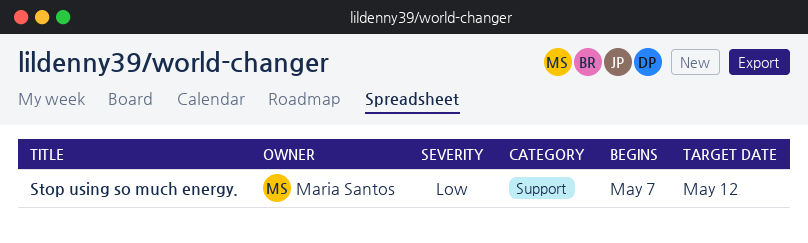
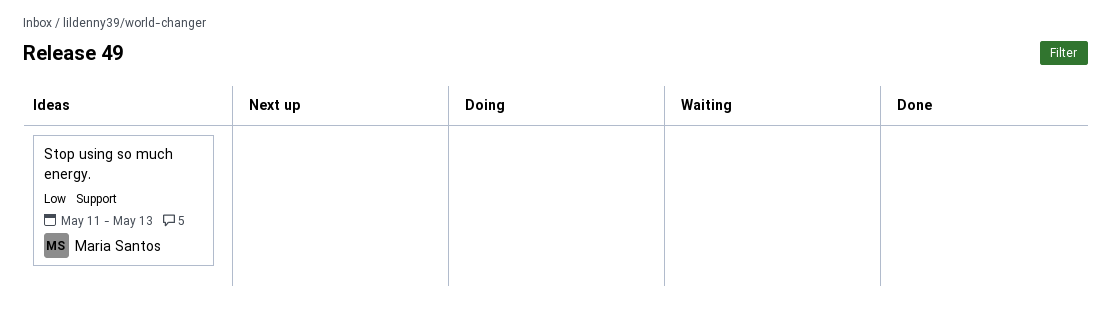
Stop using so much energy., start: May 7 -> May 11
Stop using so much energy., due: May 12 -> May 13

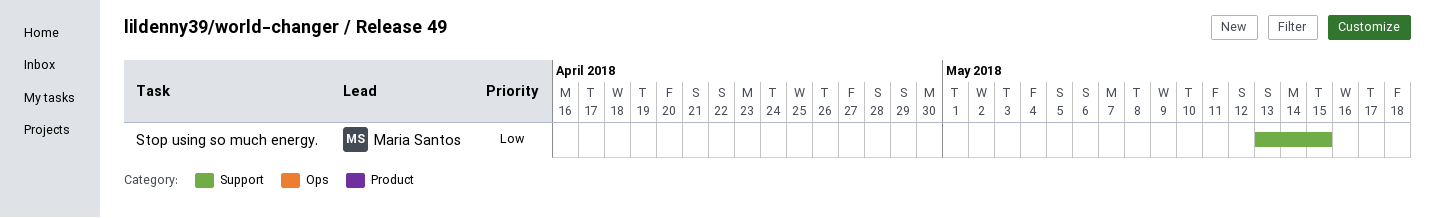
Stop using so much energy., start: May 11 -> May 13
Stop using so much energy., due: May 13 -> May 15

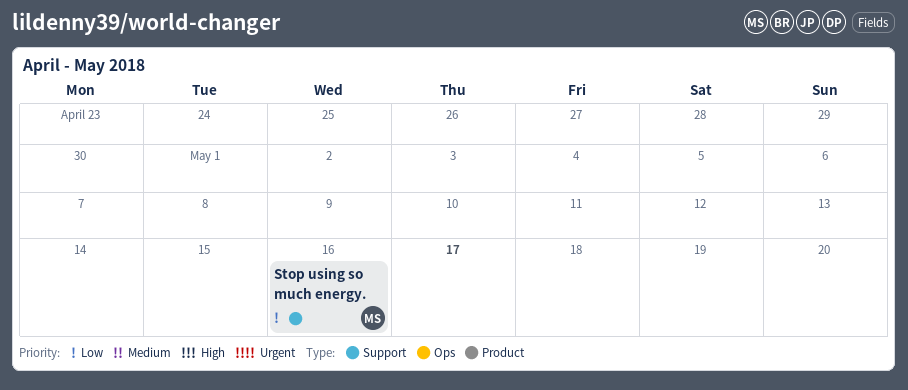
Stop using so much energy., due: May 15 -> May 16

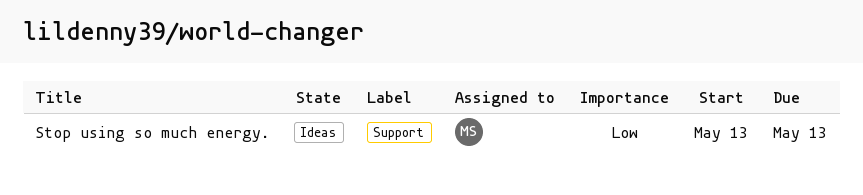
Stop using so much energy., due: May 16 -> May 13

